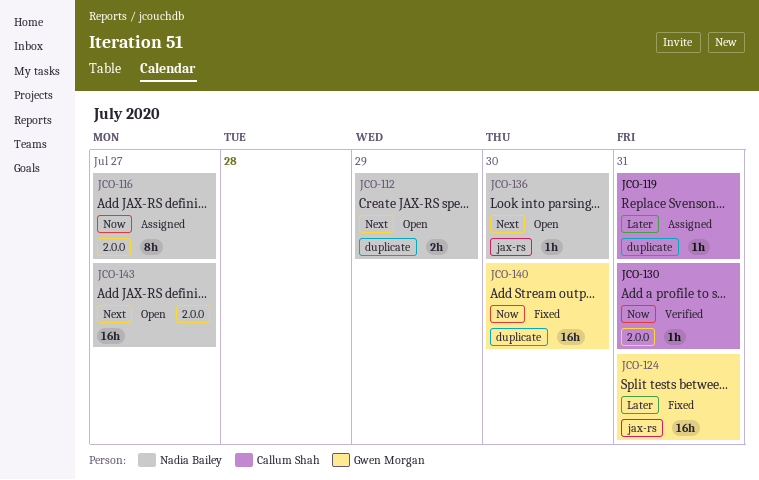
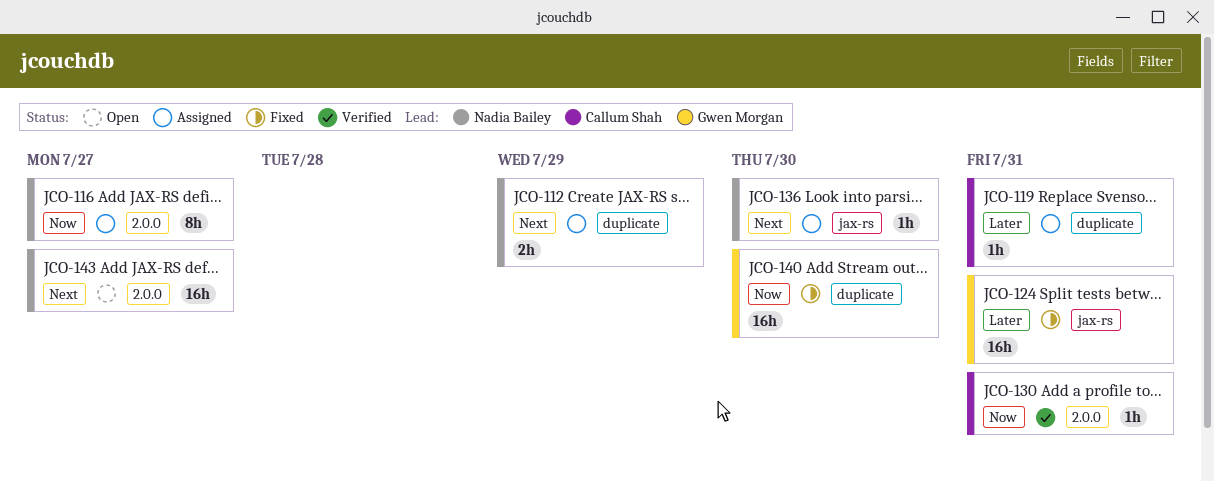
JCO-112, status: Open -> Assigned
JCO-136, status: Open -> Assigned

